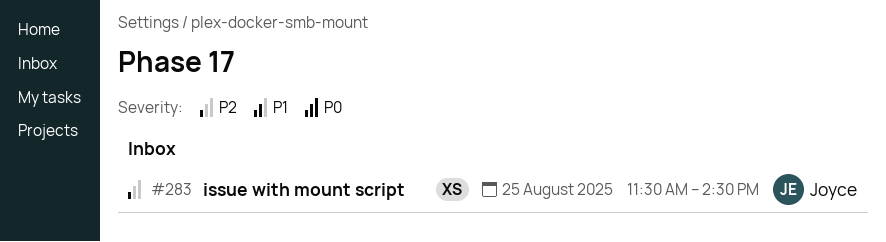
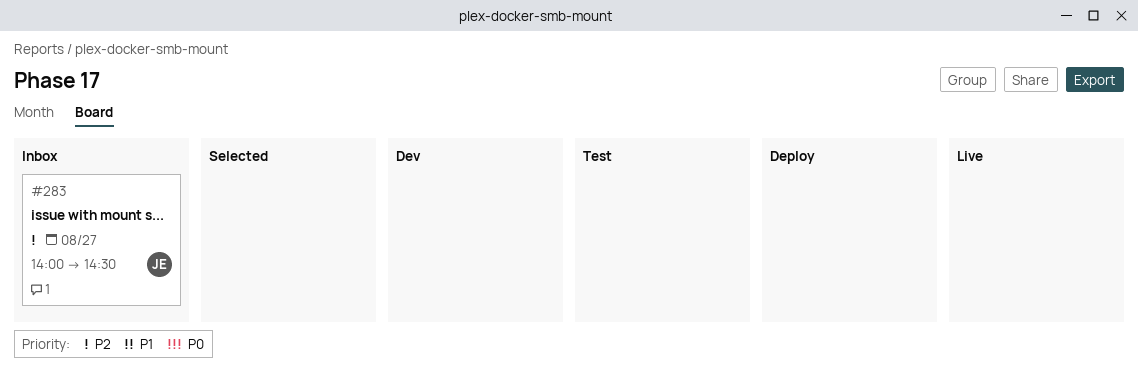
#283, day: Aug 25 -> Aug 27
#283, begins: 11:30 -> 14:00

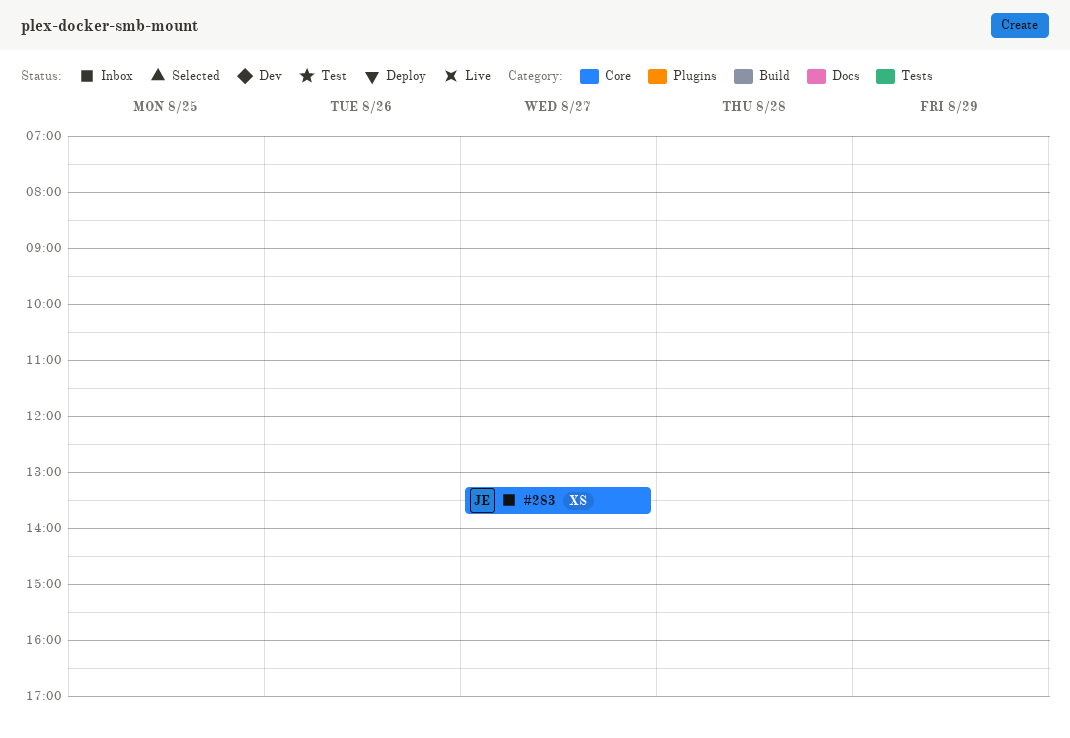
#283, begins: 14:00 -> 13:15
#283, ends: 14:30 -> 13:45

